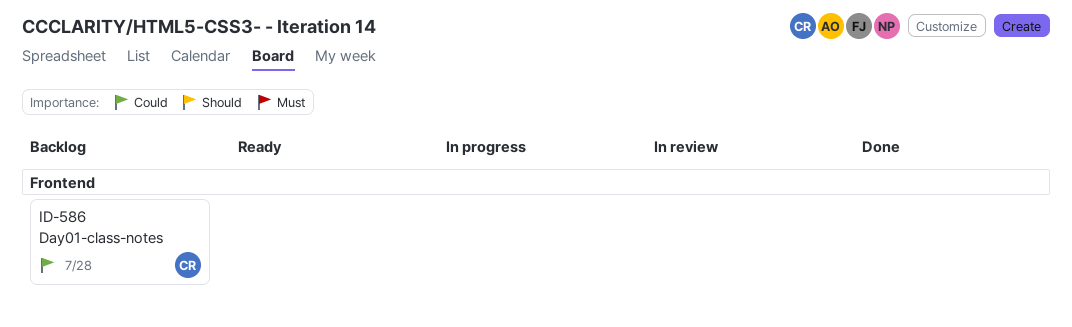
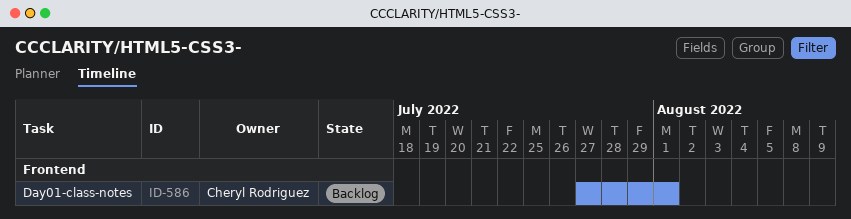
ID-586, due: Jul 28 -> Aug 1

